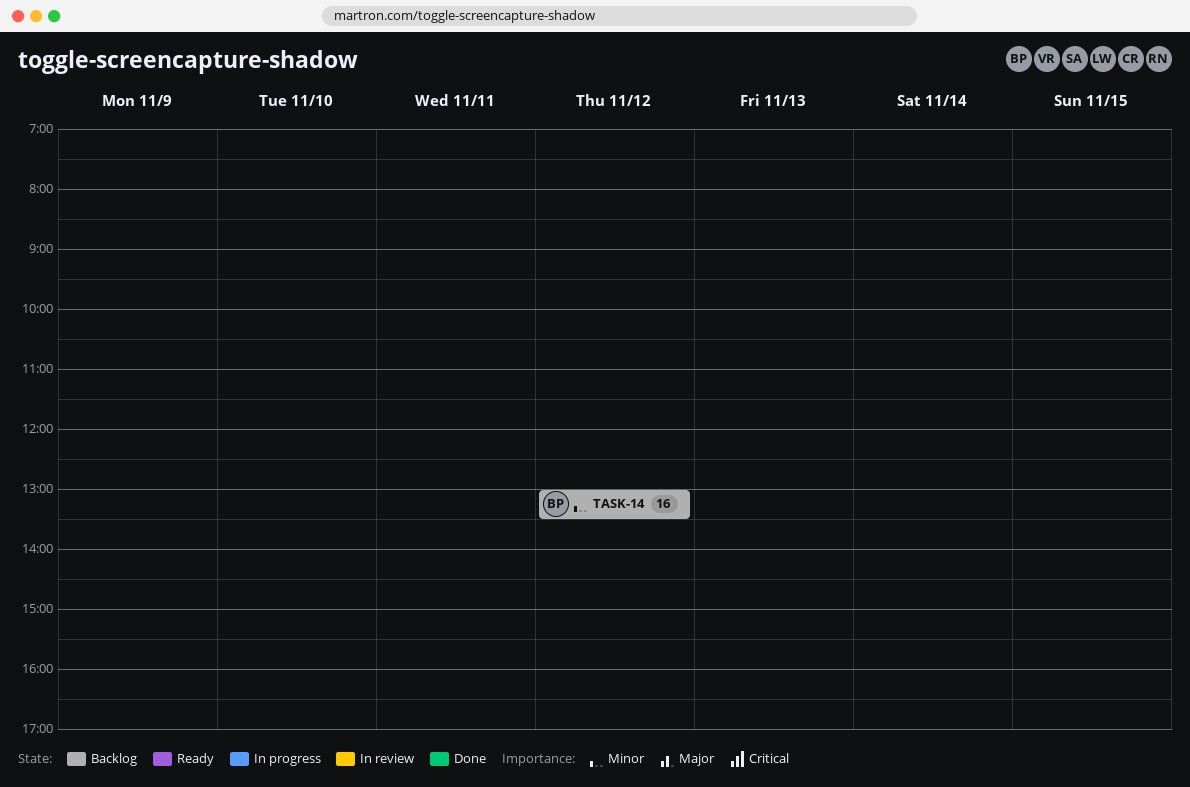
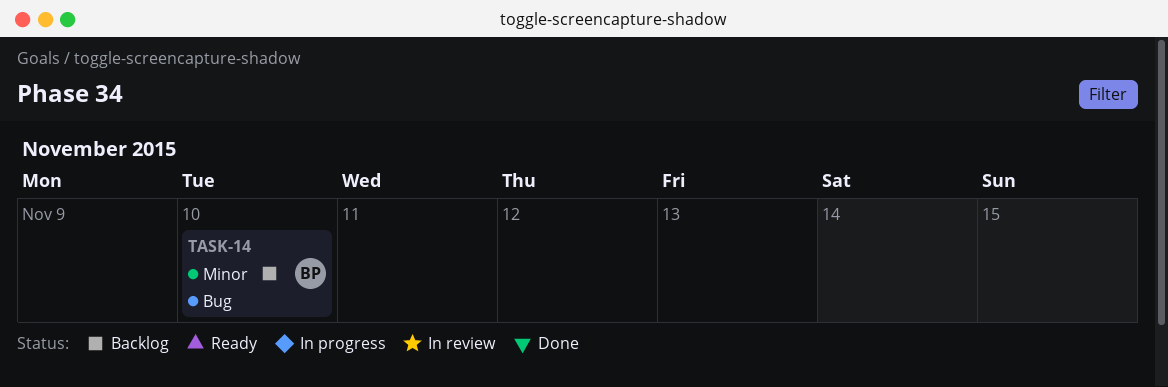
TASK-14, day: Nov 12 -> Nov 10

